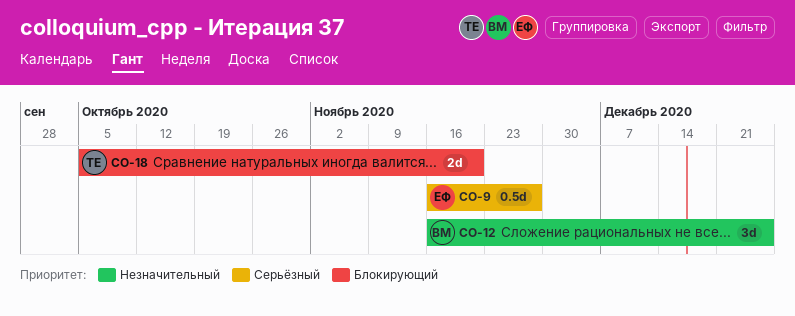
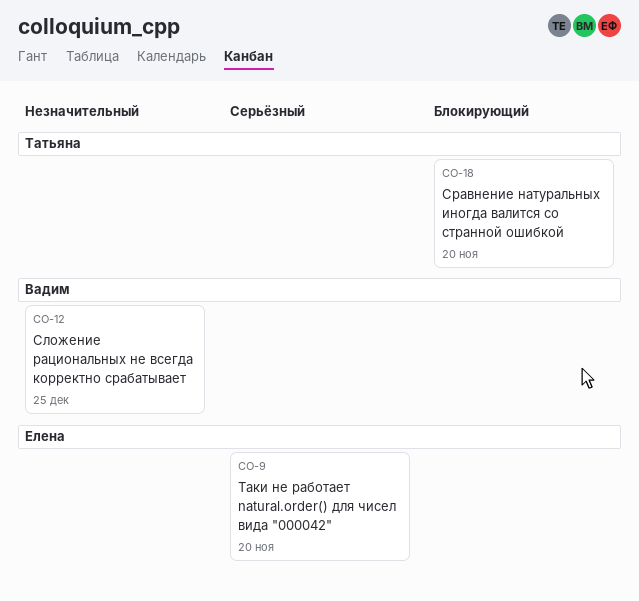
CO-9, due: Nov 27 -> Nov 20

